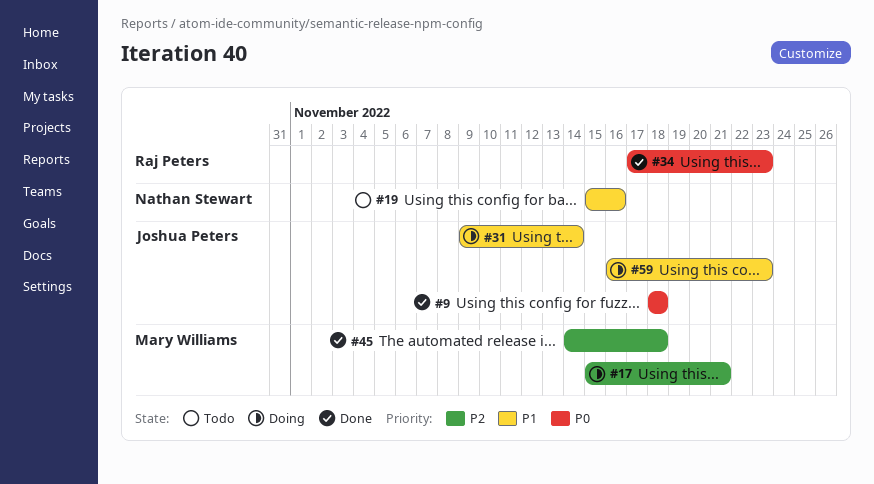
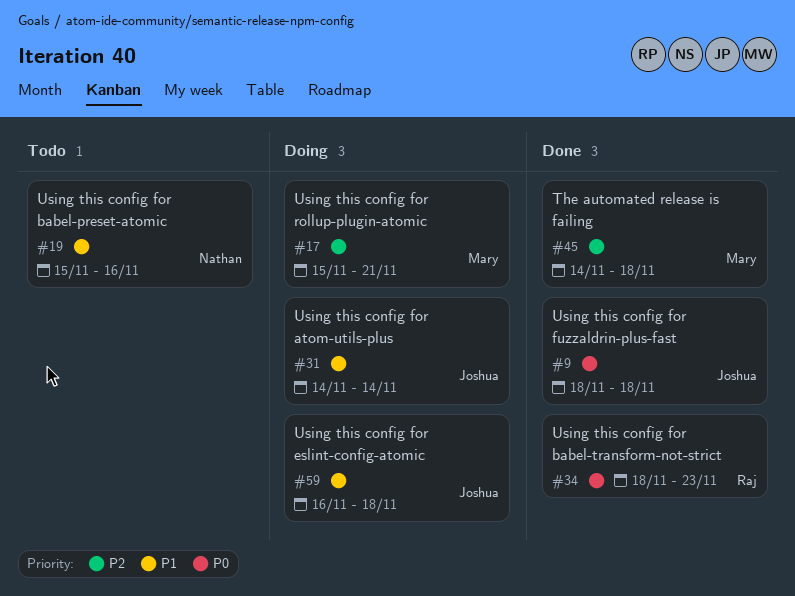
#31, start: Nov 9 -> Nov 14
#34, start: Nov 17 -> Nov 18
#59, due: Nov 23 -> Nov 18

